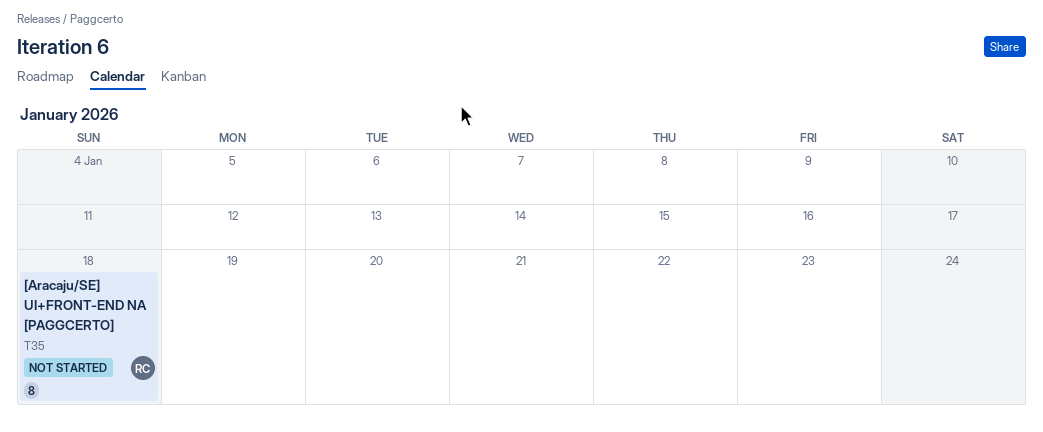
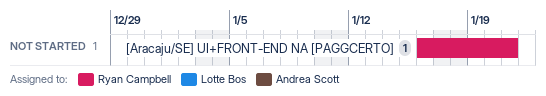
[Aracaju/SE] UI+FRONT-END NA [PAGGCERTO], estimate: 8 -> 1
[Aracaju/SE] UI+FRONT-END NA [PAGGCERTO], due: Jan 18 -> Jan 21

